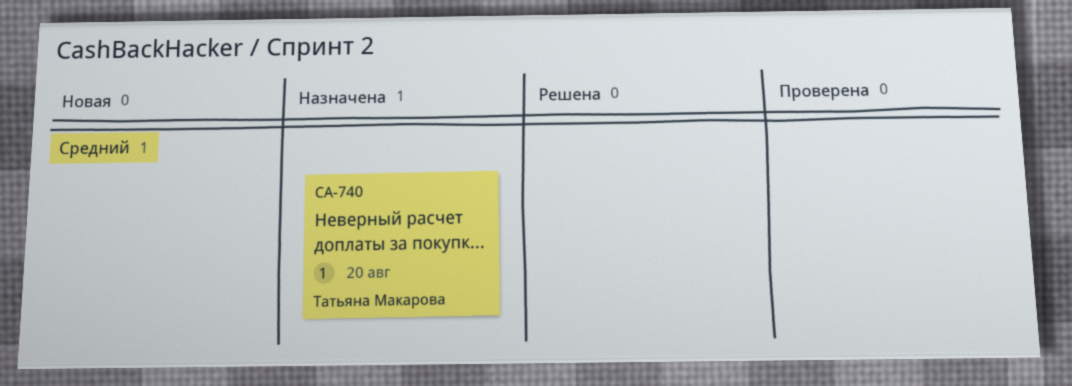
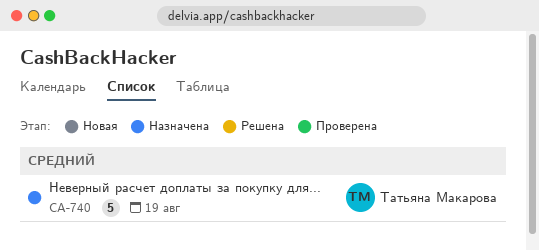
CA-740, estimate: 1 -> 5
CA-740, due: Aug 20 -> Aug 19

